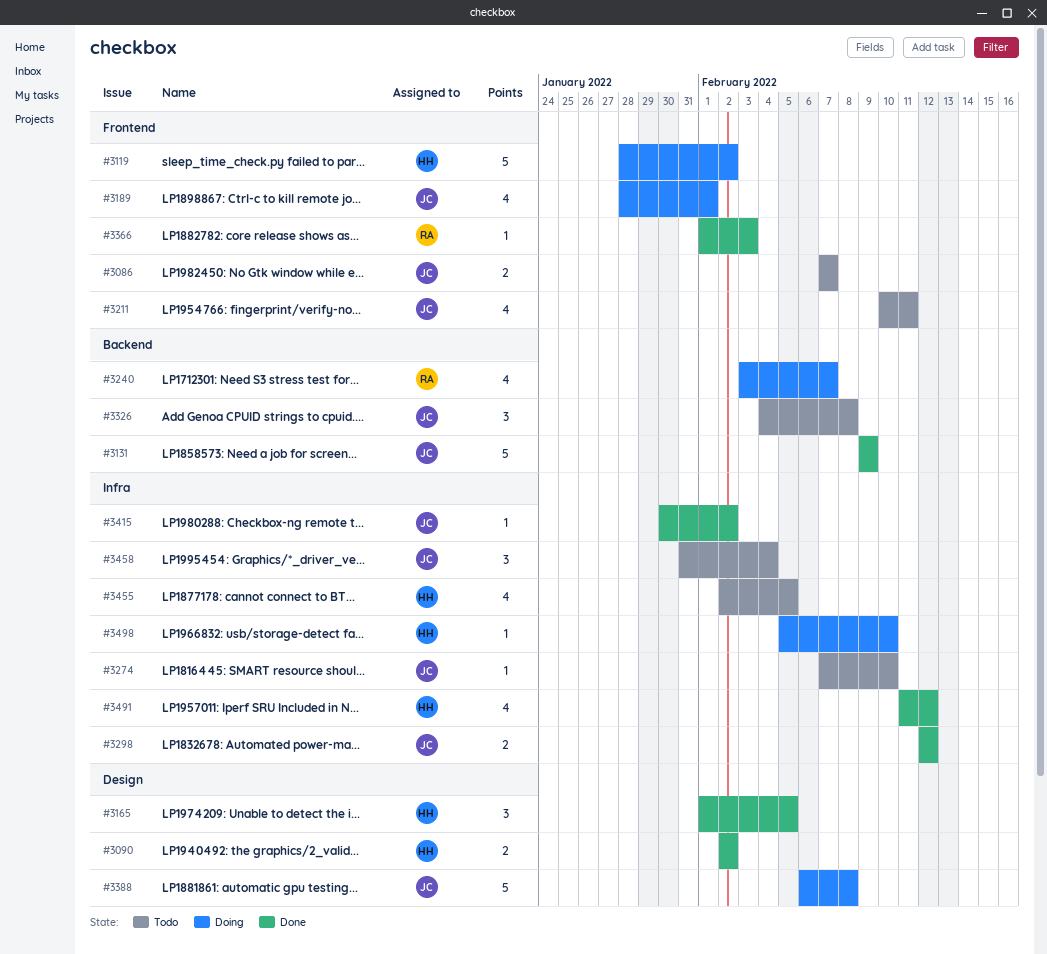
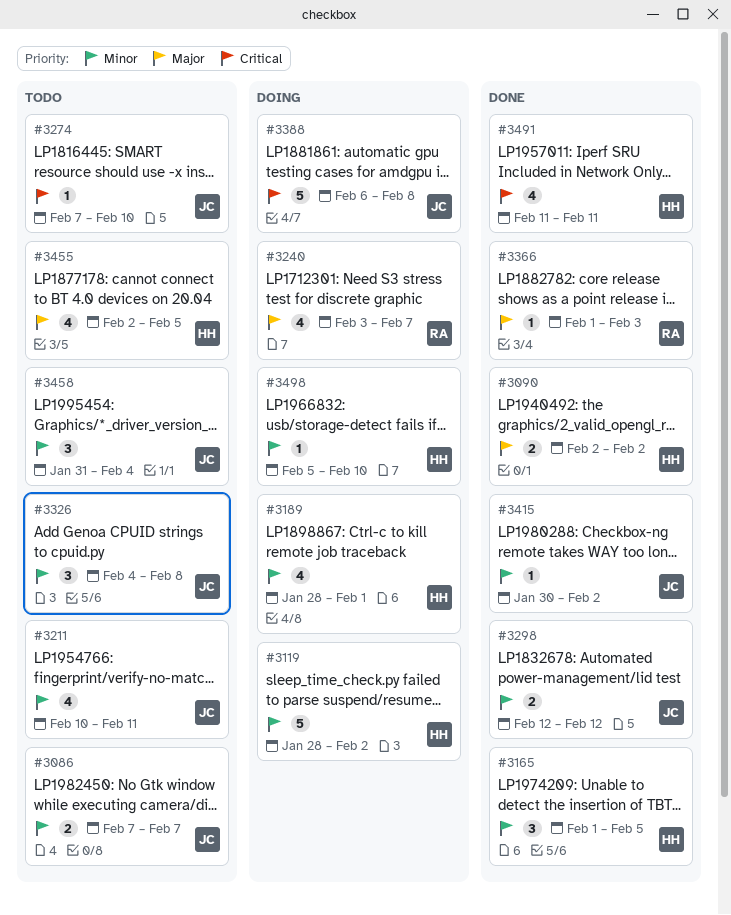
#3131: present -> none
#3189, owner: JC -> HH
#3491, due: Feb 12 -> Feb 11

